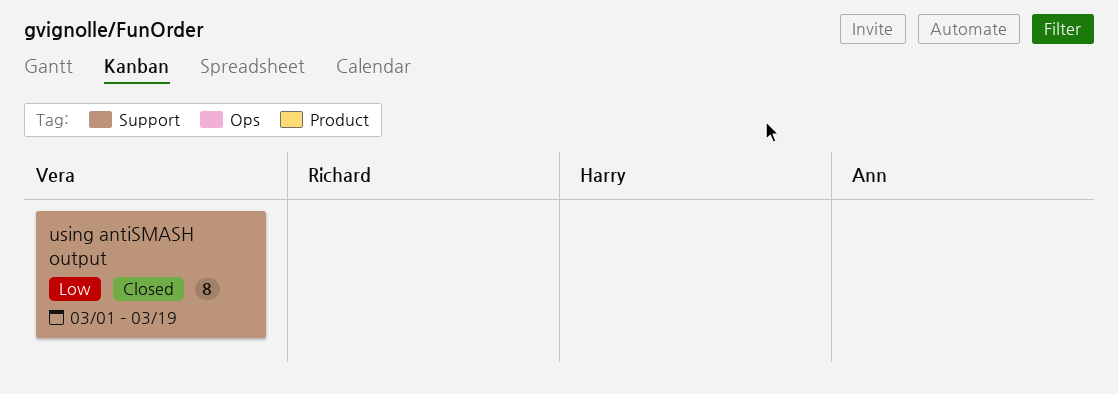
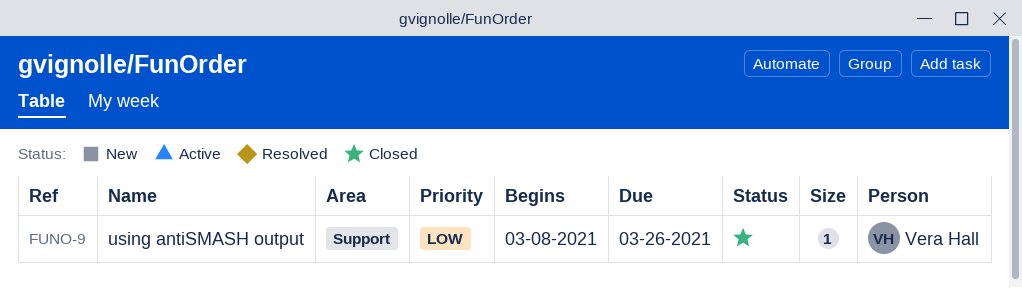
using antiSMASH output, estimate: 8 -> 1
using antiSMASH output, start: Mar 1 -> Mar 8
using antiSMASH output, due: Mar 19 -> Mar 26

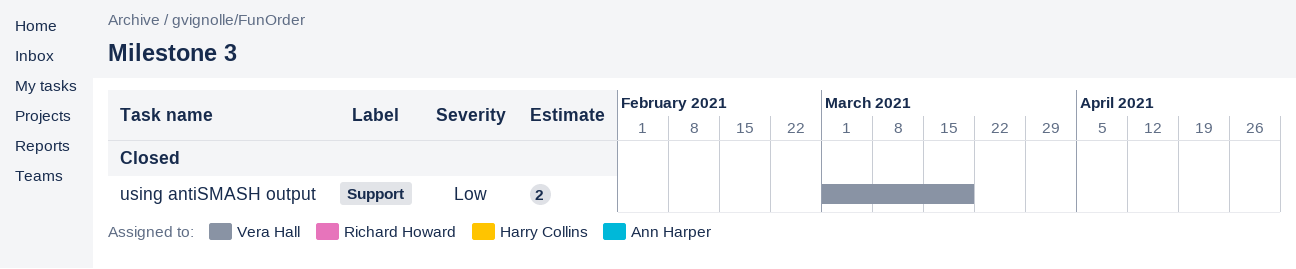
using antiSMASH output, estimate: 1 -> 2
using antiSMASH output, start: Mar 8 -> Mar 1
using antiSMASH output, due: Mar 26 -> Mar 19

